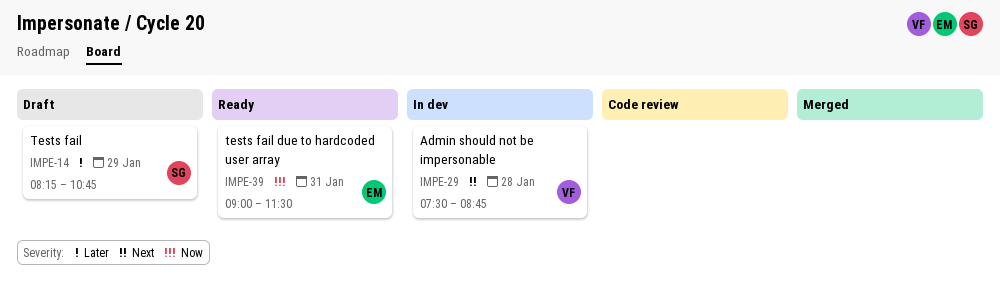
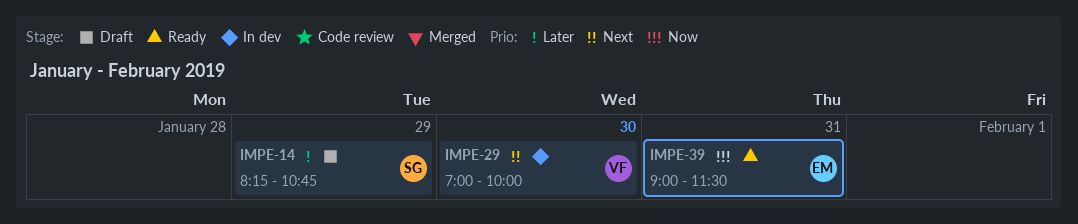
IMPE-29, day: Jan 28 -> Jan 30
IMPE-29, begins: 07:30 -> 07:00
IMPE-29, ends: 08:45 -> 10:00

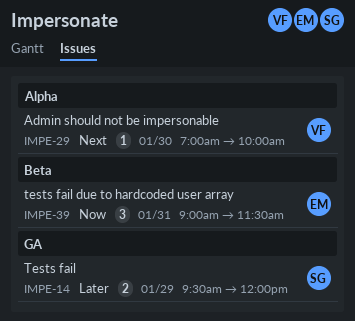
IMPE-14, begins: 08:15 -> 09:30
IMPE-14, ends: 10:45 -> 12:00

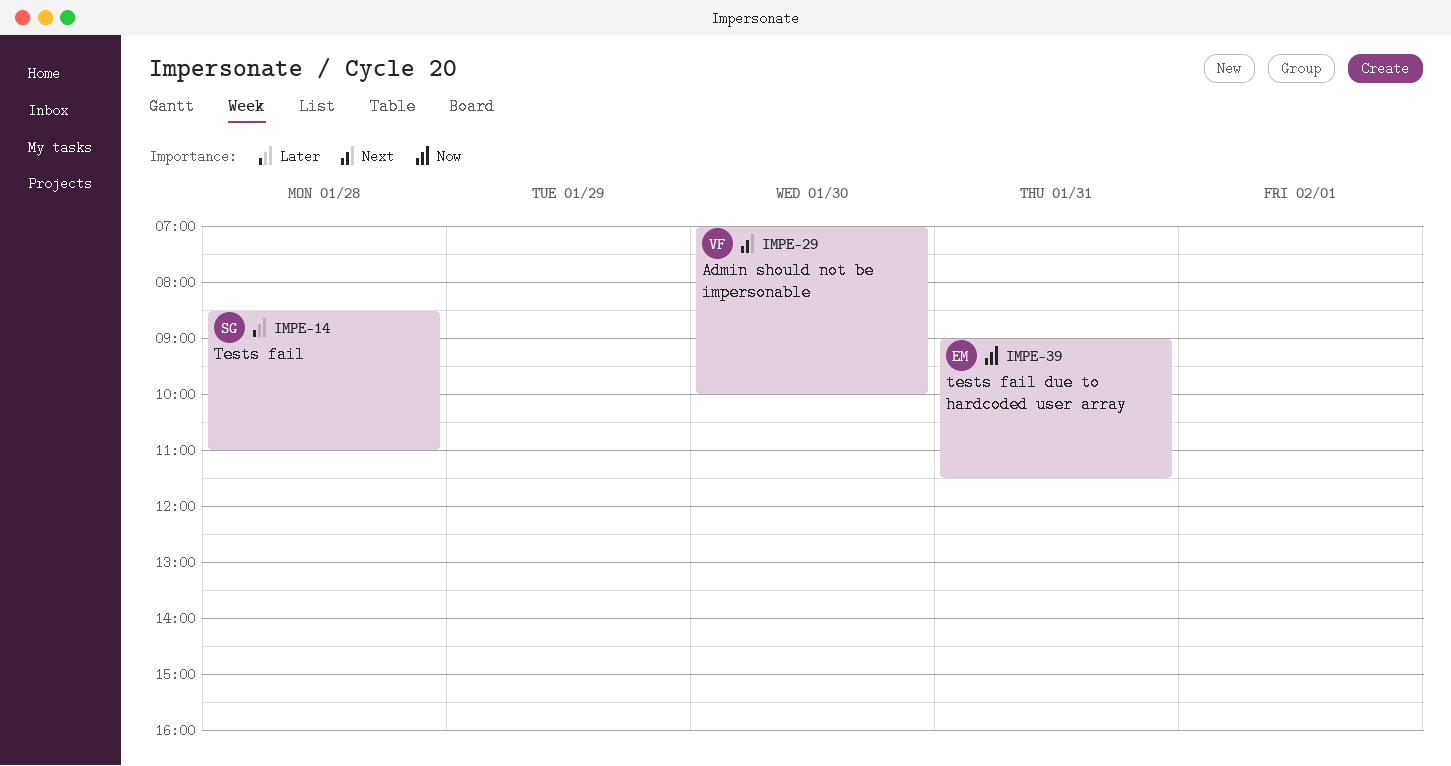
IMPE-14, day: Jan 29 -> Jan 28
IMPE-14, begins: 09:30 -> 08:30
IMPE-14, ends: 12:00 -> 11:00

